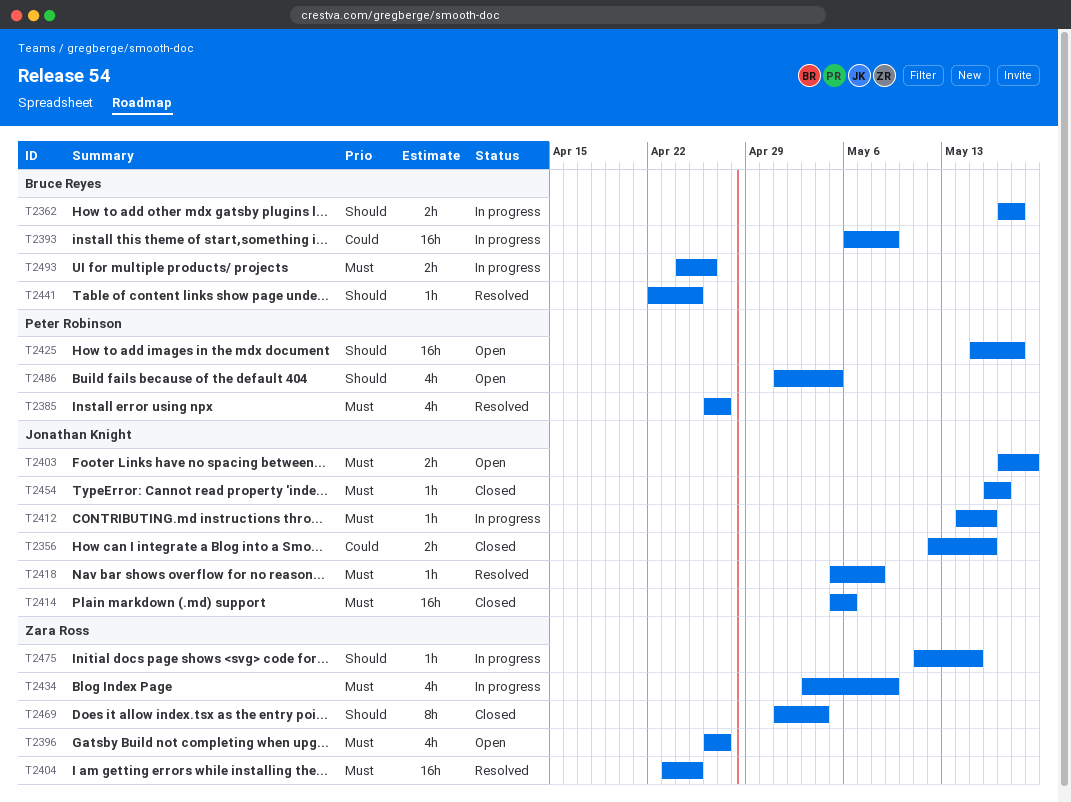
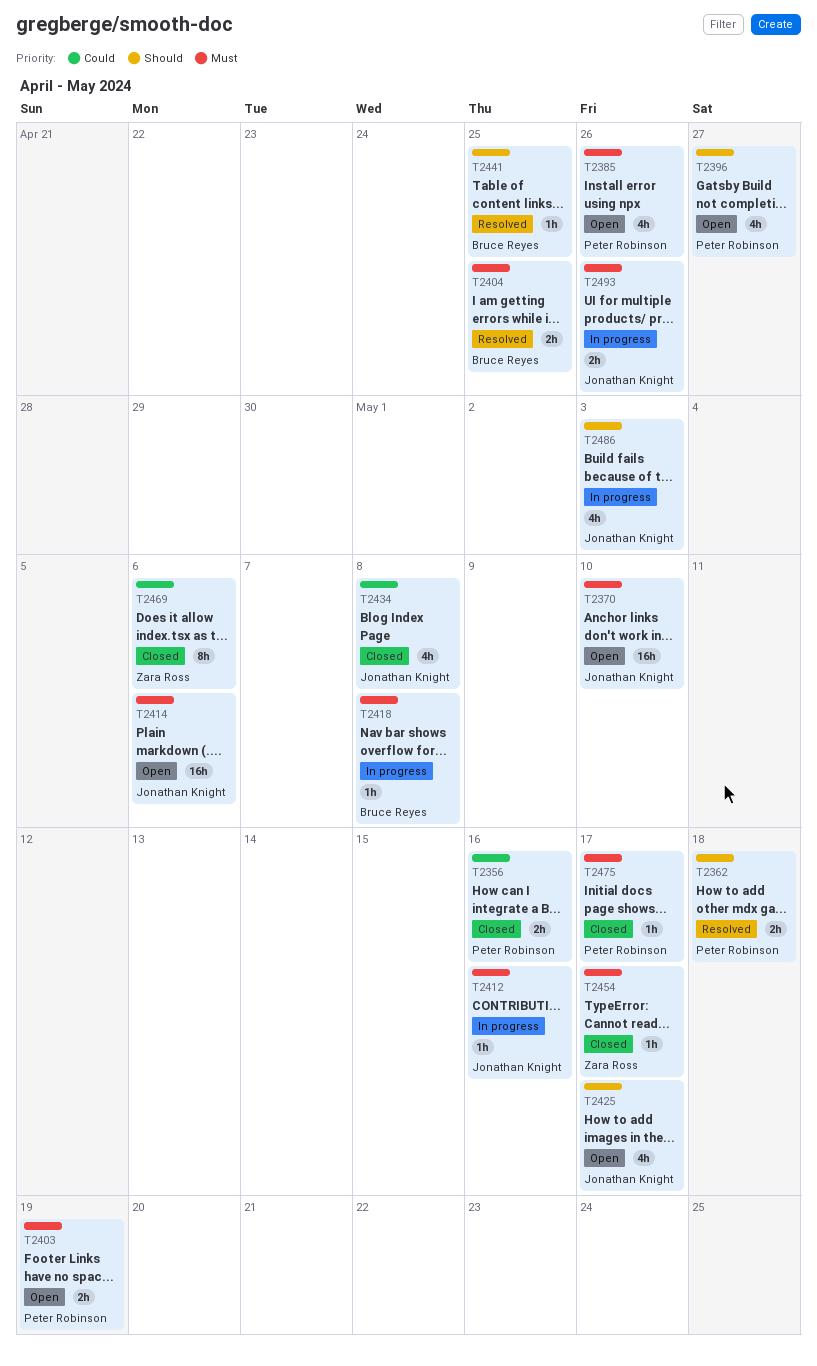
T2356, owner: Jonathan Knight -> Peter Robinson
T2362, status: In progress -> Resolved
T2362, owner: Bruce Reyes -> Peter Robinson
T2370: none -> present
T2385, status: Resolved -> Open
T2385, due: Apr 27 -> Apr 26
T2393: present -> none
T2396, owner: Zara Ross -> Peter Robinson
T2396, priority: Must -> Should
T2403, owner: Jonathan Knight -> Peter Robinson
T2404, owner: Zara Ross -> Bruce Reyes
T2404, estimate: 16h -> 2h
T2414, status: Closed -> Open
T2418, status: Resolved -> In progress
T2418, owner: Jonathan Knight -> Bruce Reyes
T2425, owner: Peter Robinson -> Jonathan Knight
T2425, estimate: 16h -> 4h
T2425, due: May 18 -> May 17
T2434, status: In progress -> Closed
T2434, owner: Zara Ross -> Jonathan Knight
T2434, priority: Must -> Could
T2434, due: May 9 -> May 8
T2454, owner: Jonathan Knight -> Zara Ross
T2469, priority: Should -> Could
T2469, due: May 4 -> May 6
T2475, status: In progress -> Closed
T2475, owner: Zara Ross -> Peter Robinson
T2475, priority: Should -> Must
T2475, due: May 15 -> May 17
T2486, status: Open -> In progress
T2486, owner: Peter Robinson -> Jonathan Knight
T2486, due: May 5 -> May 3
T2493, owner: Bruce Reyes -> Jonathan Knight

